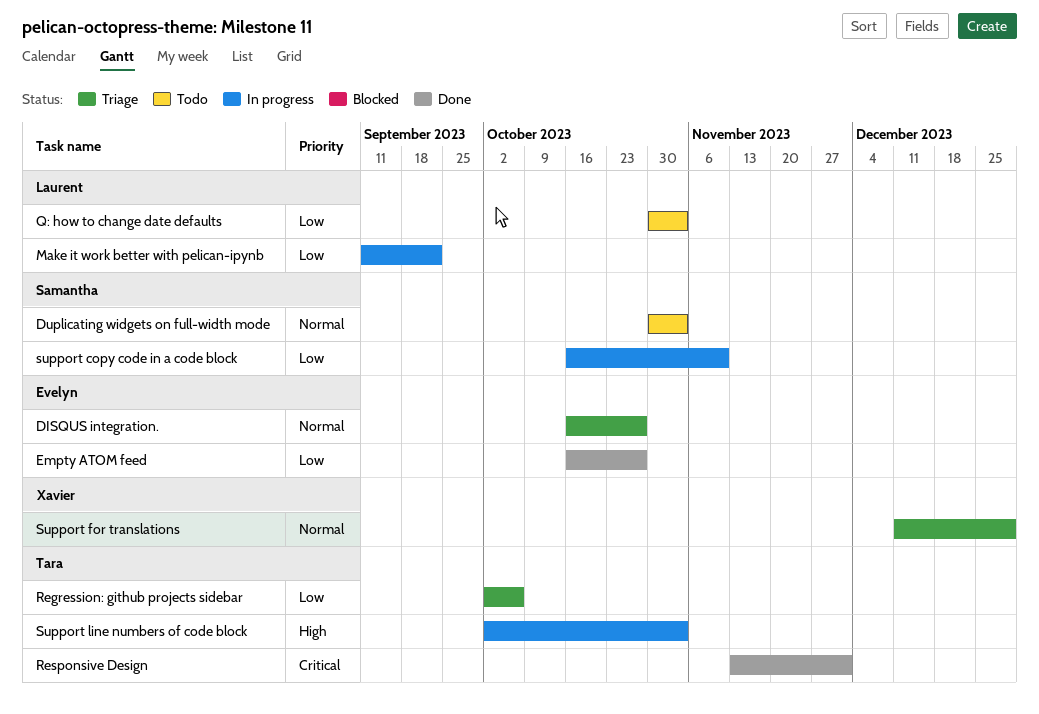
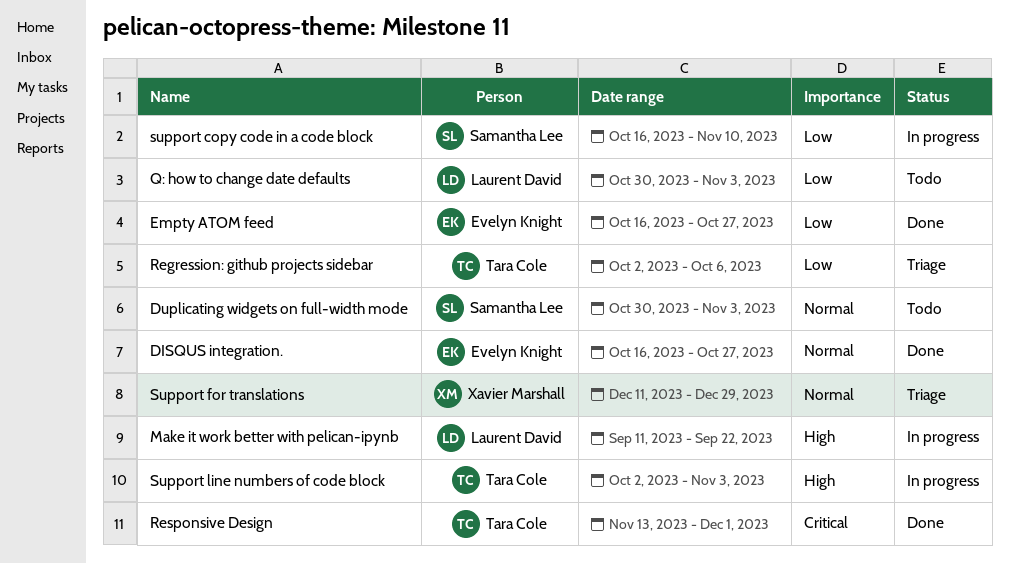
DISQUS integration., status: Triage -> Done
Make it work better with pelican-ipynb, priority: Low -> High

